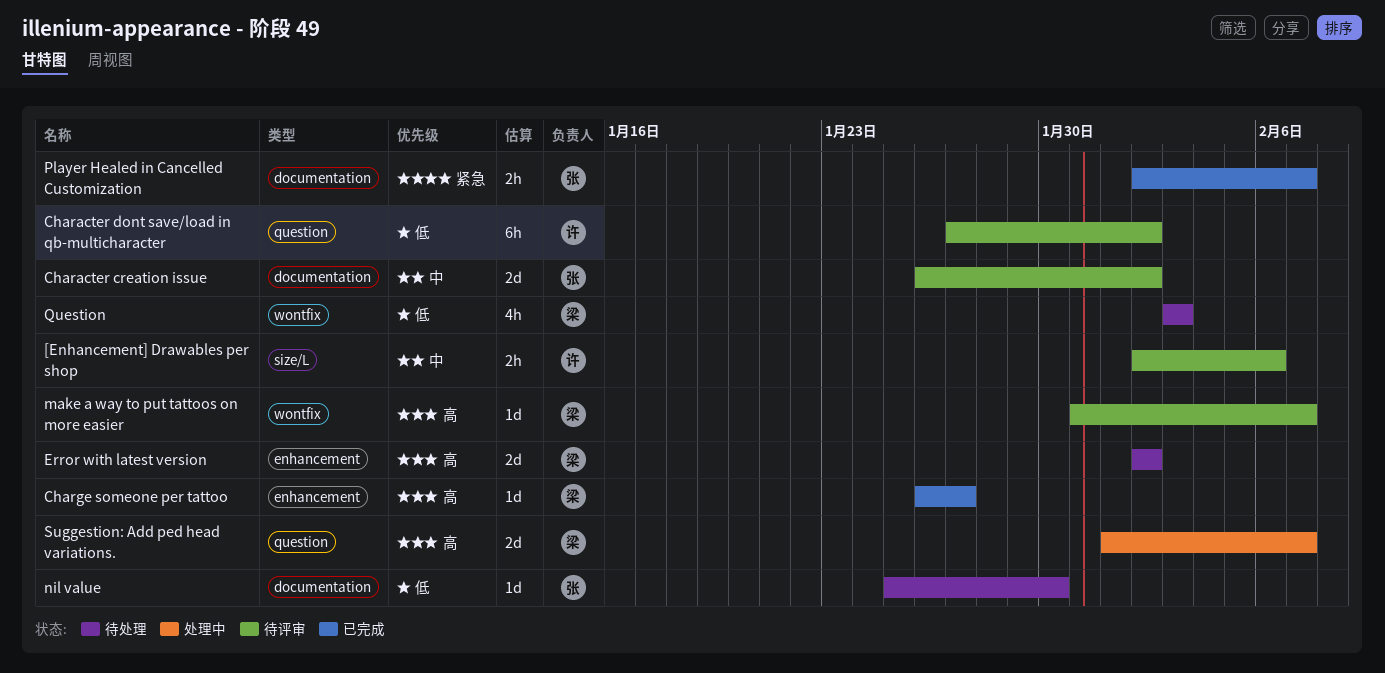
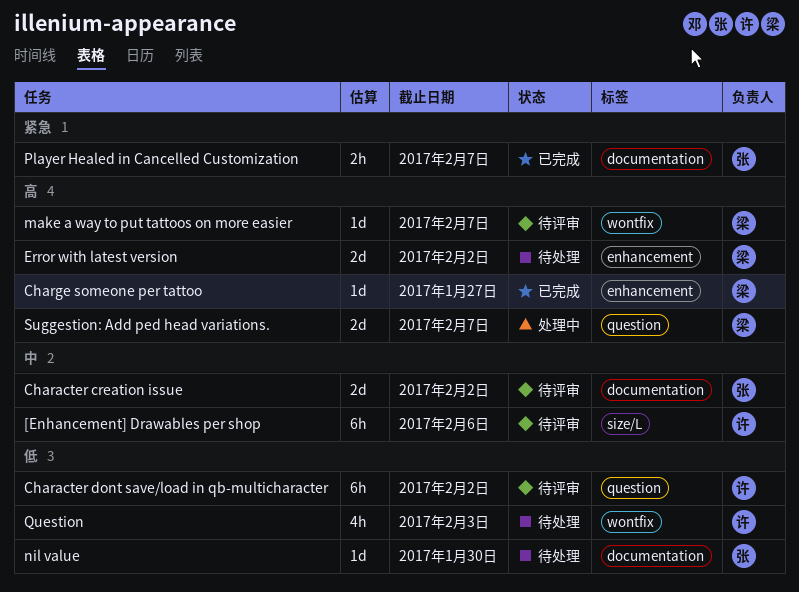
[Enhancement] Drawables per shop, estimate: 2h -> 6h
Question, owner: 梁 -> 许

